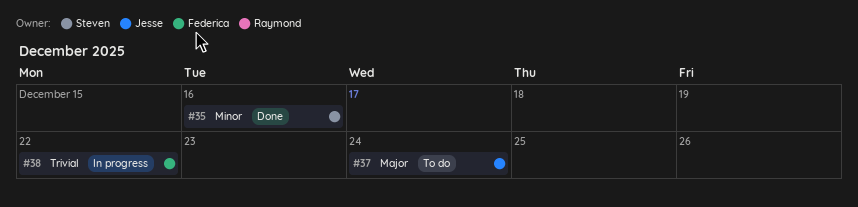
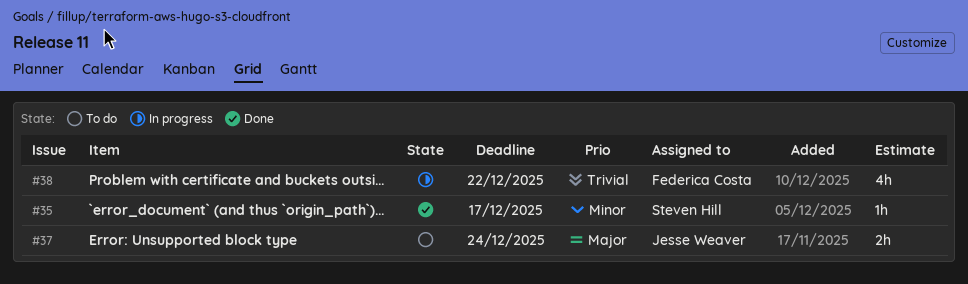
#35, due: Dec 16 -> Dec 17

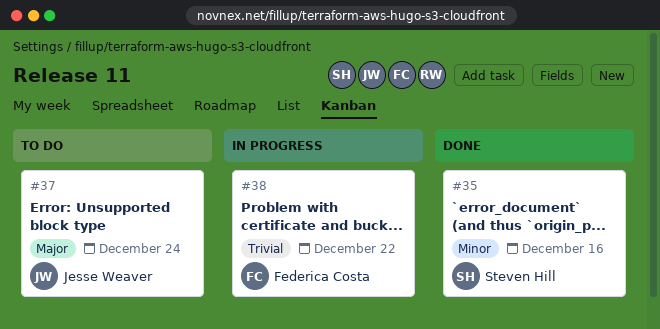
#35, due: Dec 17 -> Dec 16

